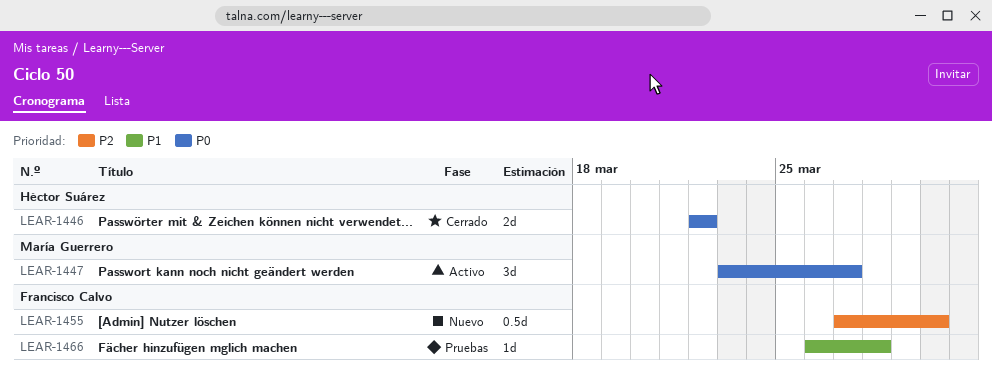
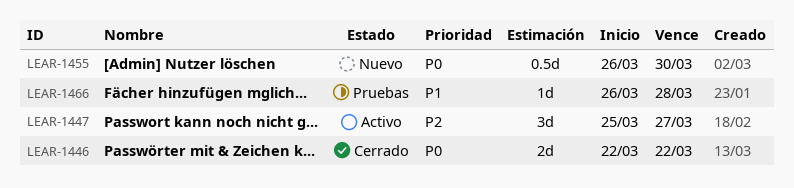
LEAR-1447, priority: P0 -> P2
LEAR-1447, start: Mar 23 -> Mar 25
LEAR-1455, priority: P2 -> P0
LEAR-1455, start: Mar 27 -> Mar 26

